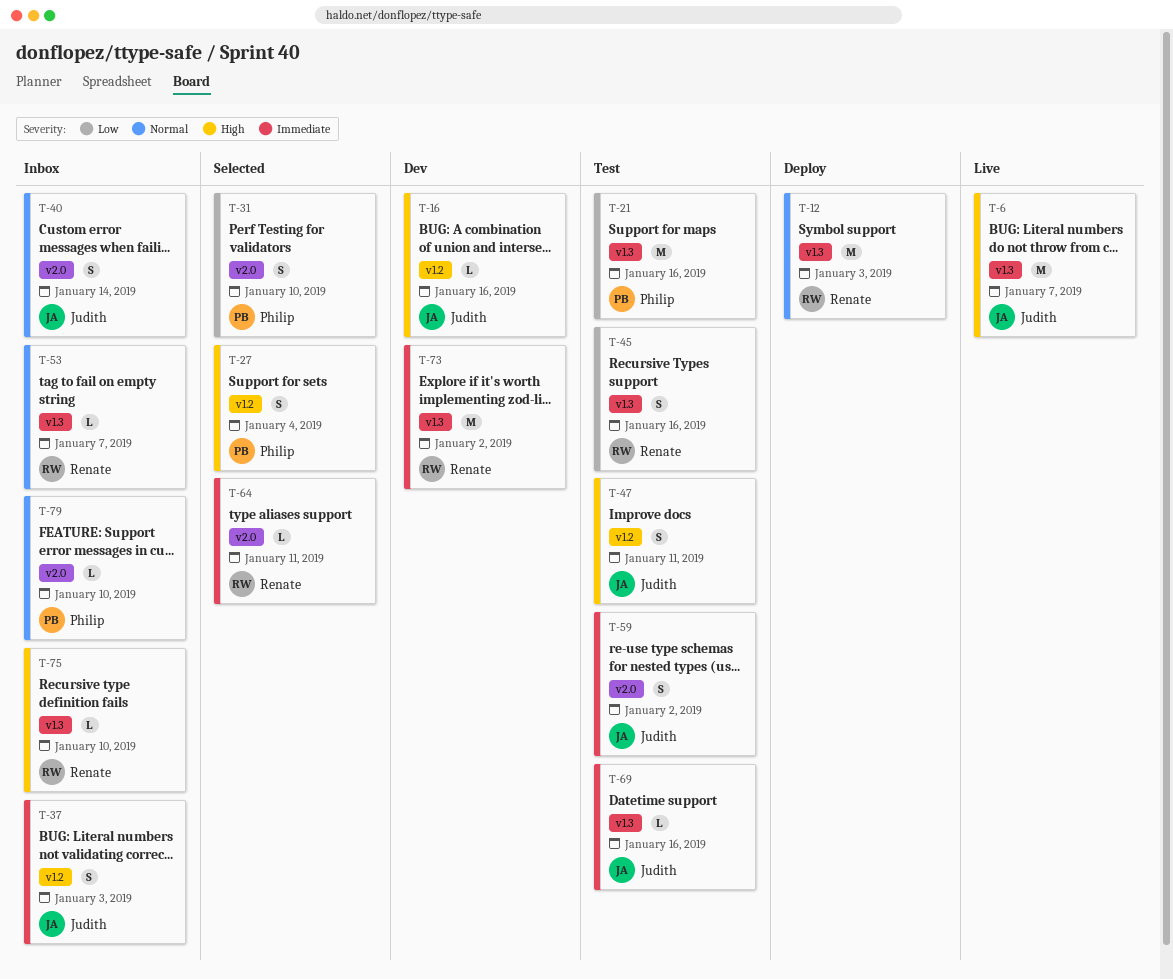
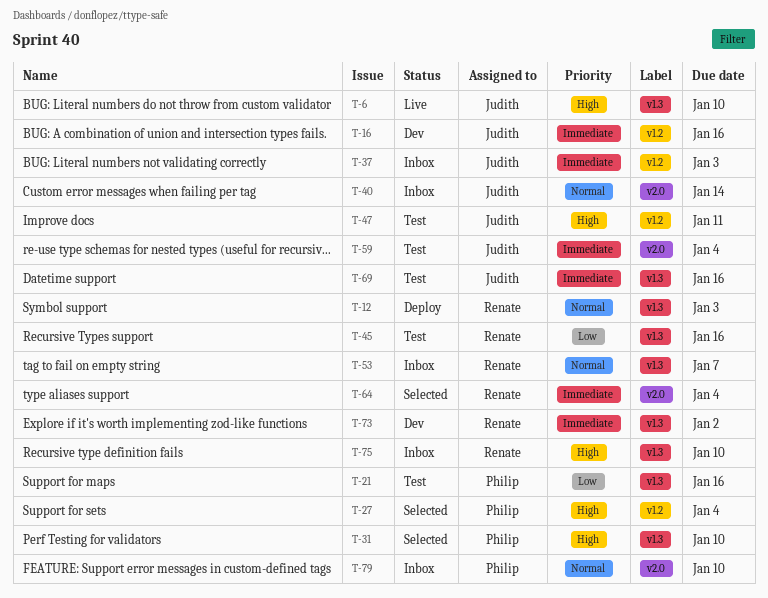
T-6, due: Jan 7 -> Jan 10
T-16, priority: High -> Immediate
T-31, priority: Low -> High
T-31, label: v2.0 -> v1.3
T-59, due: Jan 2 -> Jan 4
T-64, due: Jan 11 -> Jan 4

